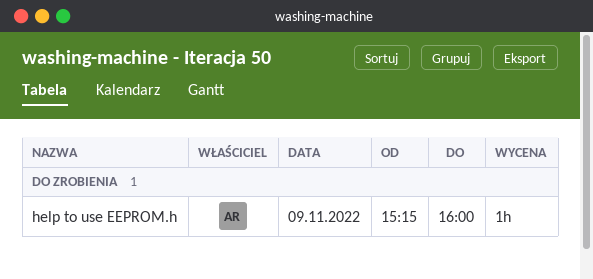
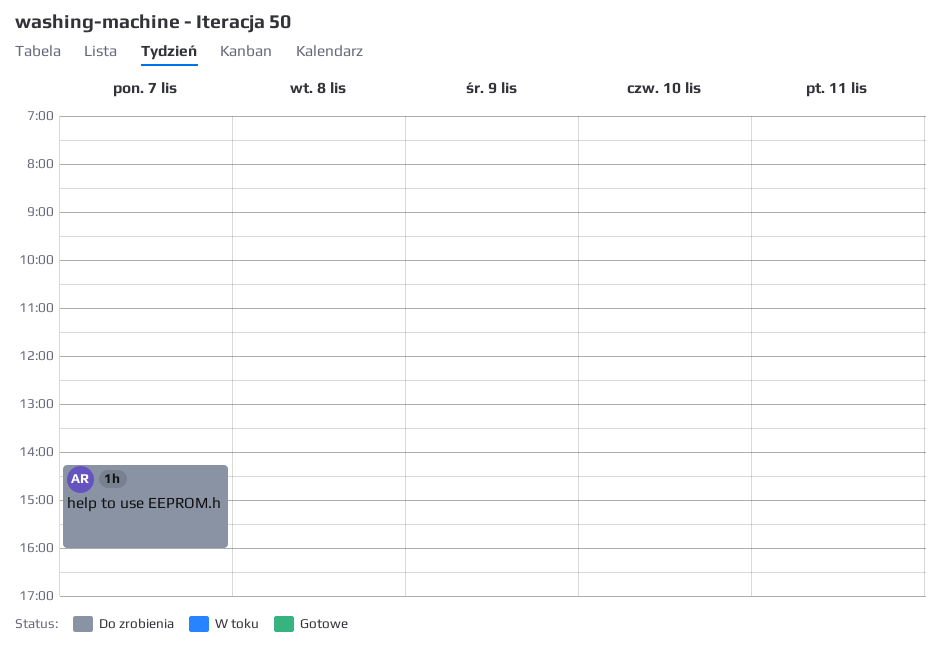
help to use EEPROM.h, day: Nov 9 -> Nov 7
help to use EEPROM.h, begins: 15:15 -> 14:15

